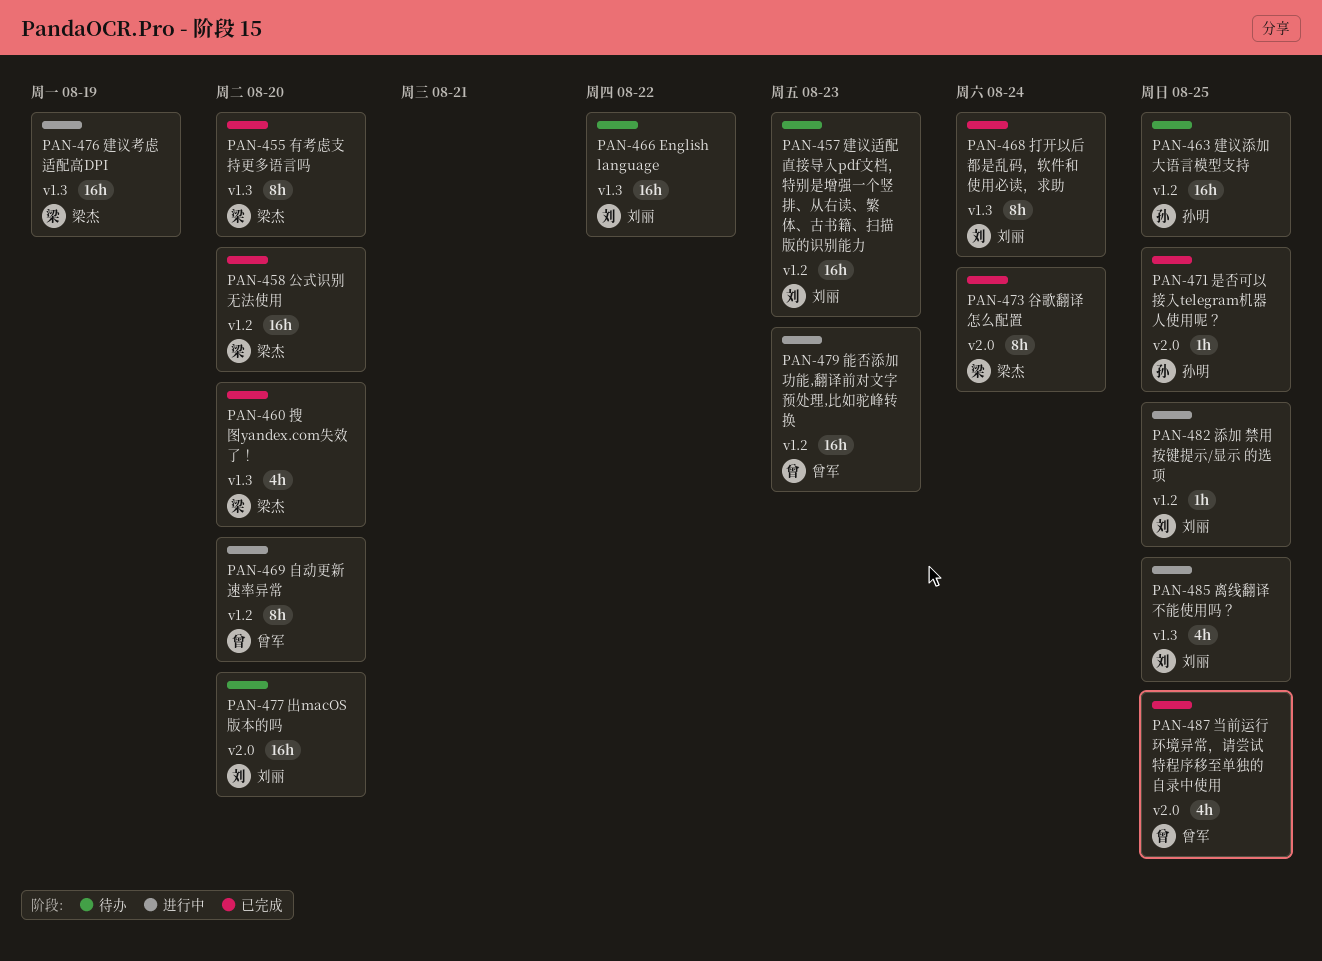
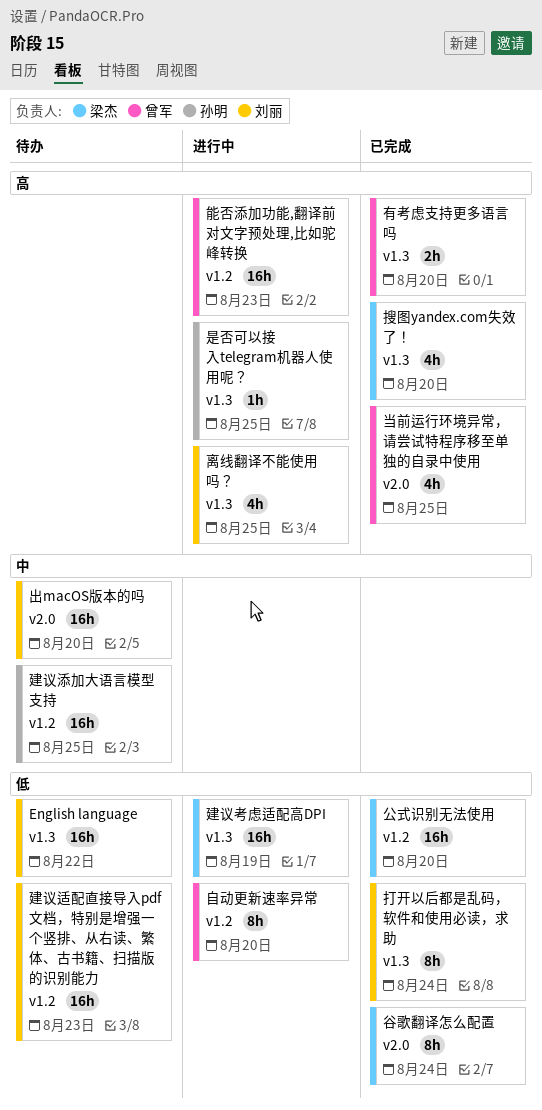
是否可以接入telegram机器人使用呢？, status: 已完成 -> 进行中
是否可以接入telegram机器人使用呢？, label: v2.0 -> v1.3
有考虑支持更多语言吗, owner: 梁杰 -> 曾军
有考虑支持更多语言吗, estimate: 8h -> 2h
添加 禁用按键提示/显示 的选项: present -> none

